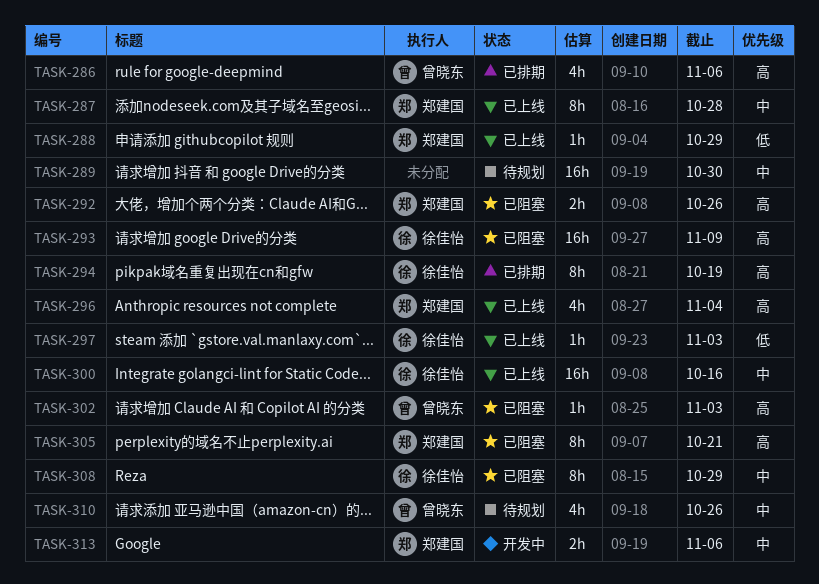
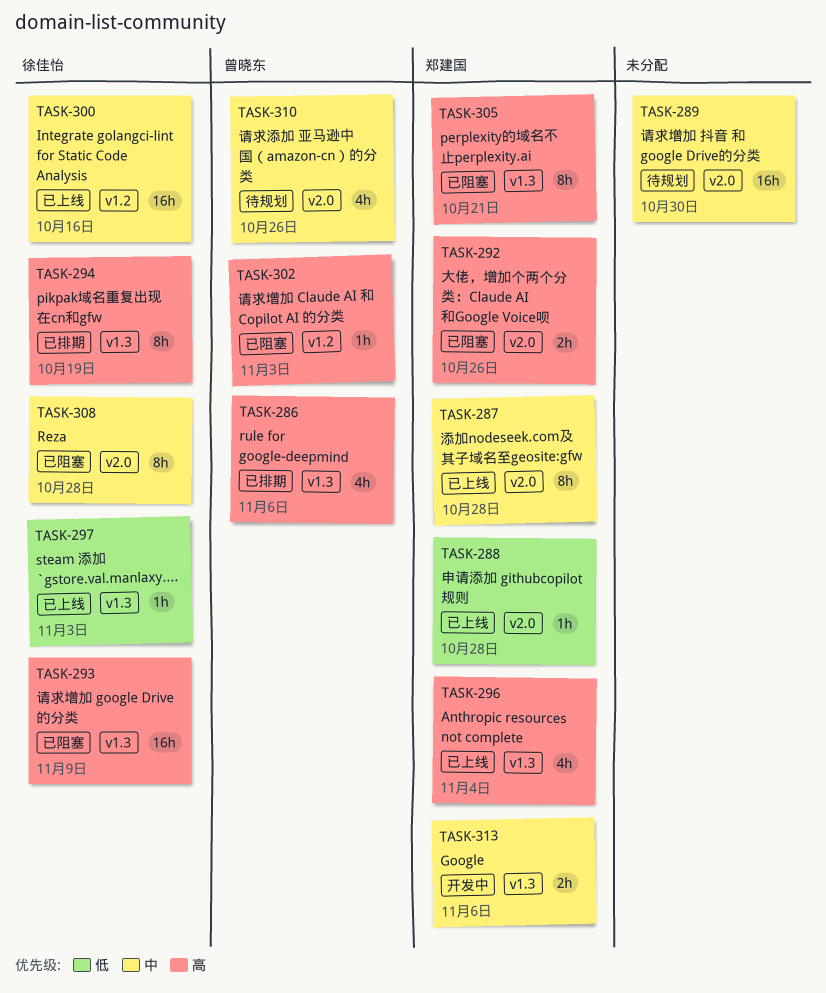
TASK-288, due: Oct 29 -> Oct 28
TASK-308, due: Oct 29 -> Oct 28

